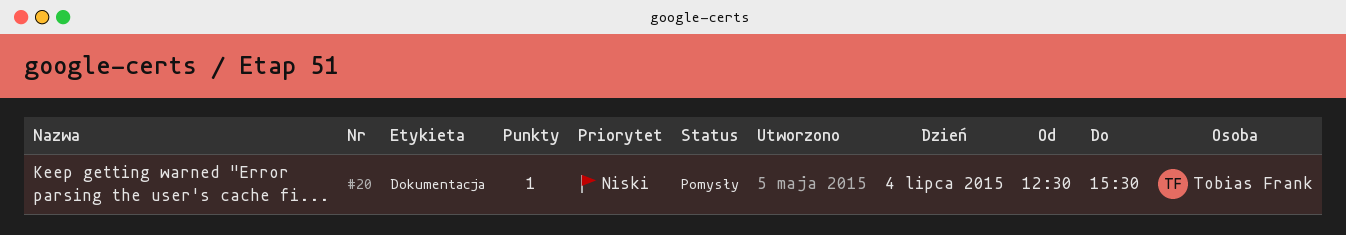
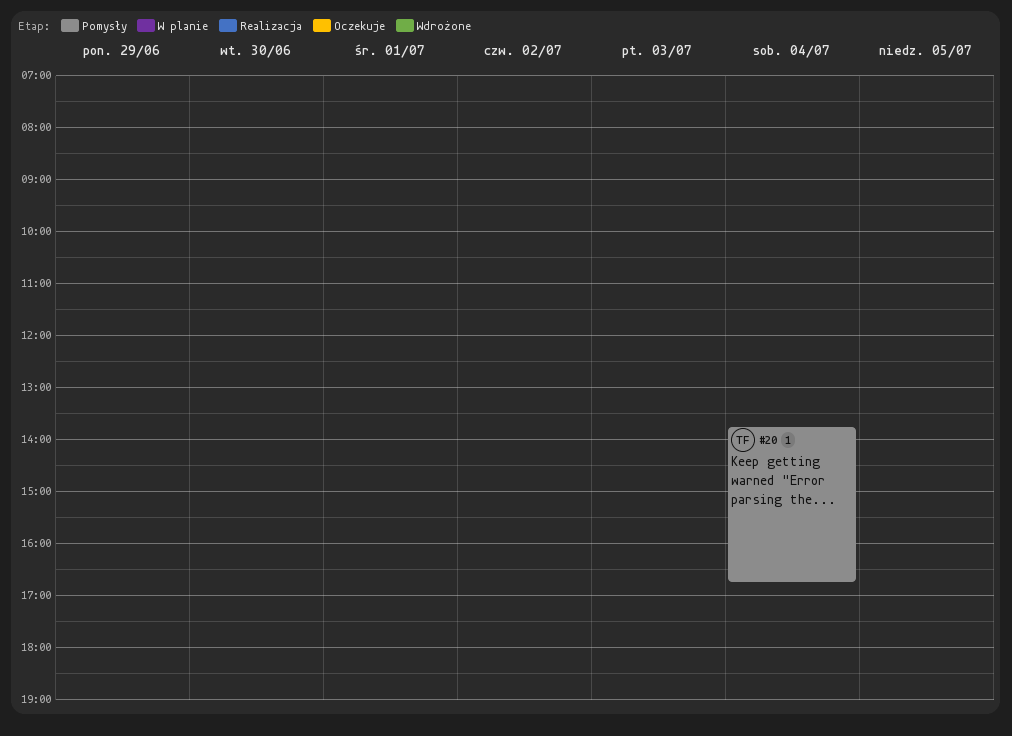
#20, begins: 12:30 -> 13:45
#20, ends: 15:30 -> 16:45

